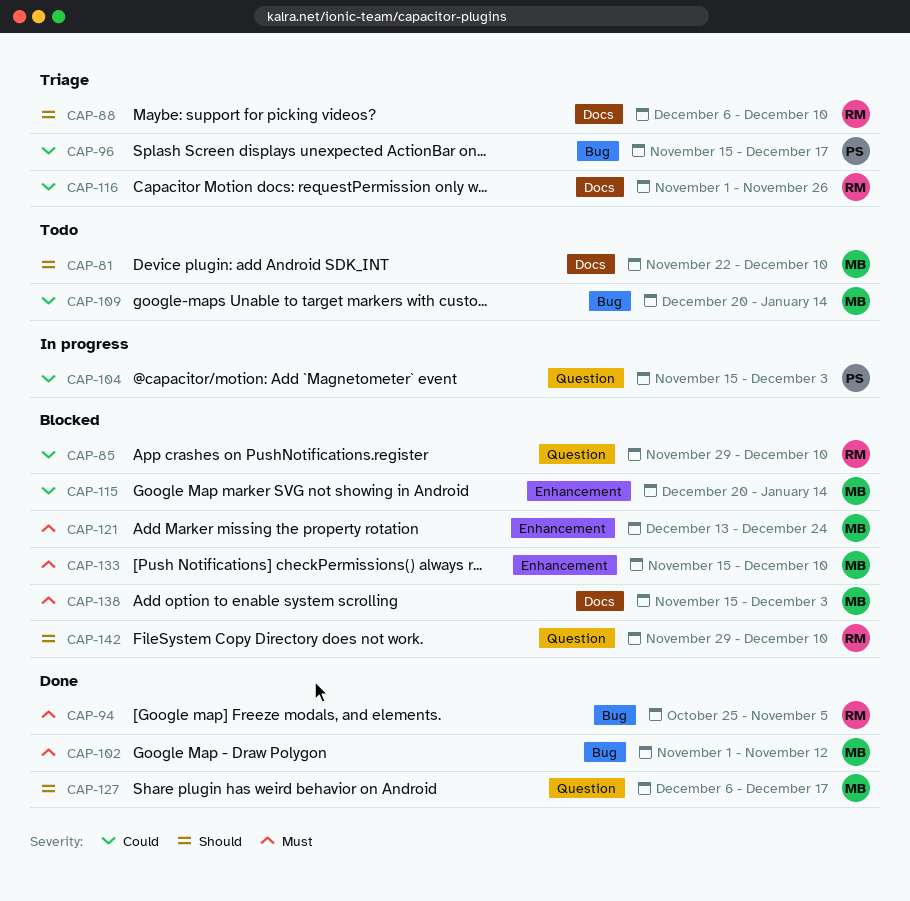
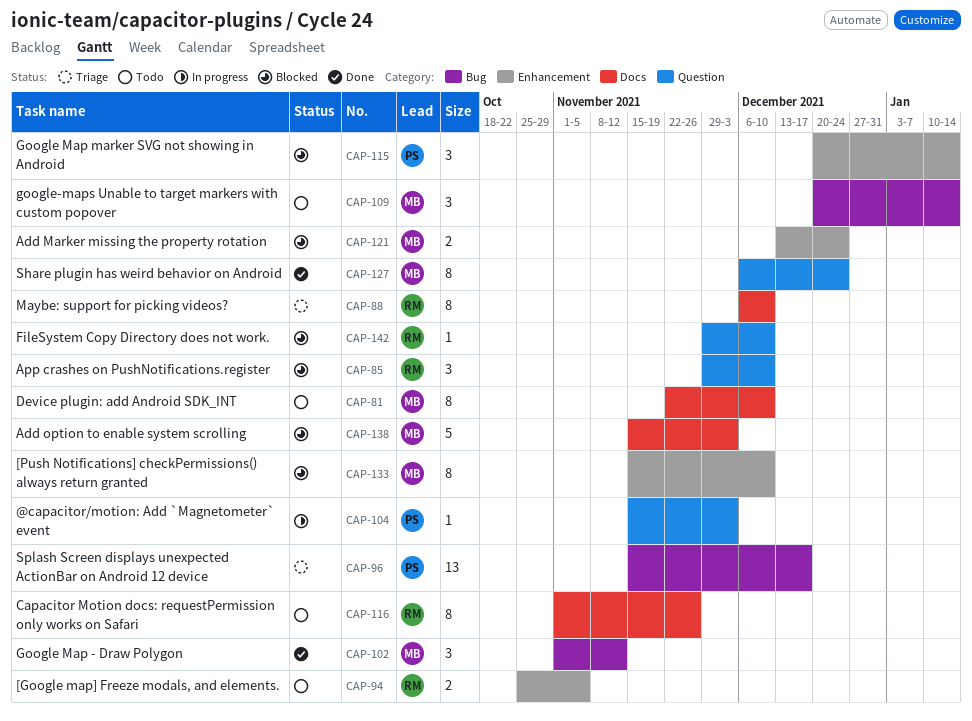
CAP-94, status: Done -> Todo
CAP-94, label: Bug -> Enhancement
CAP-115, owner: MB -> PS
CAP-116, status: Triage -> Todo
CAP-127, due: Dec 17 -> Dec 24

